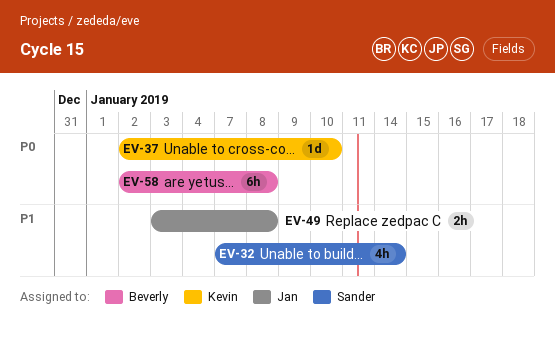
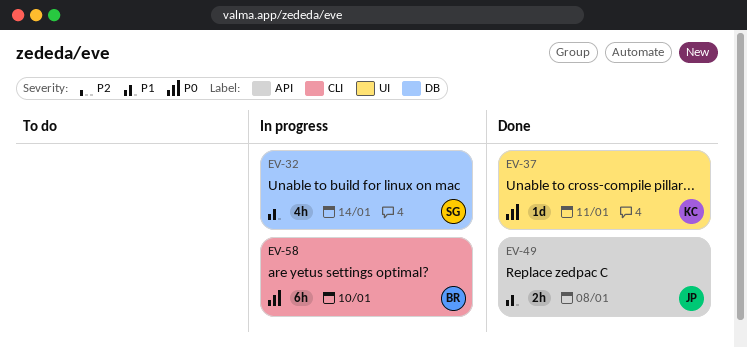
EV-37, due: Jan 10 -> Jan 11
EV-58, due: Jan 8 -> Jan 10

